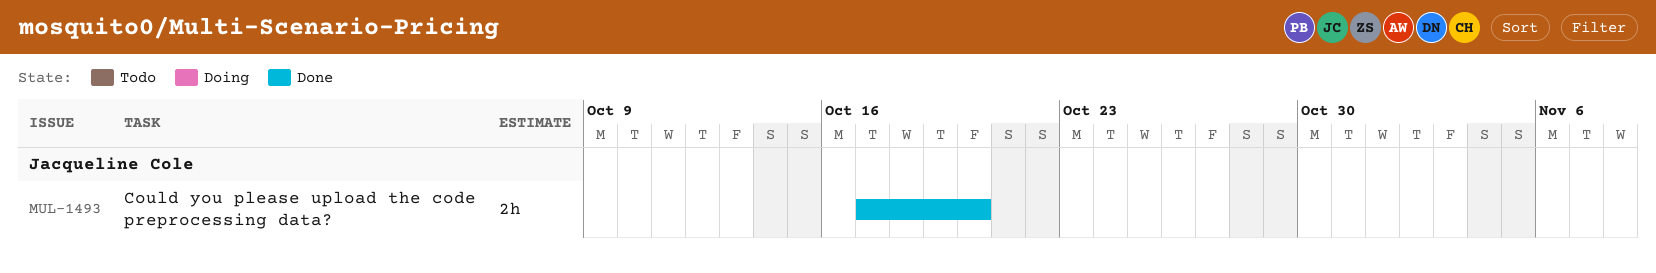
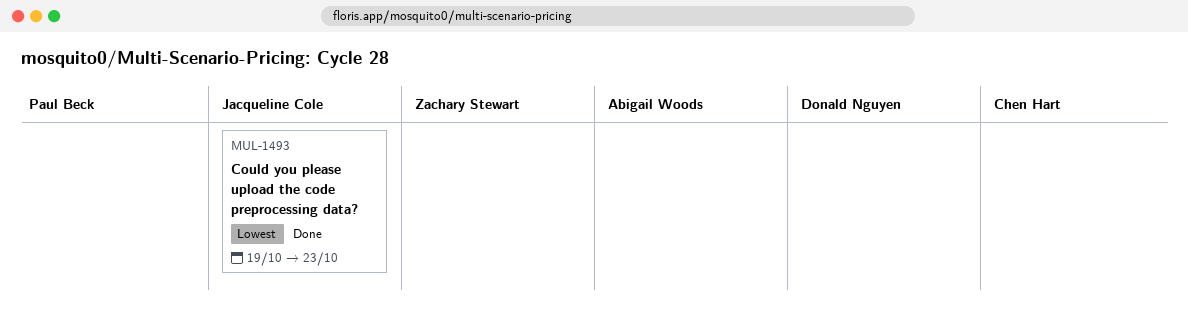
MUL-1493, start: Oct 17 -> Oct 19
MUL-1493, due: Oct 20 -> Oct 23

